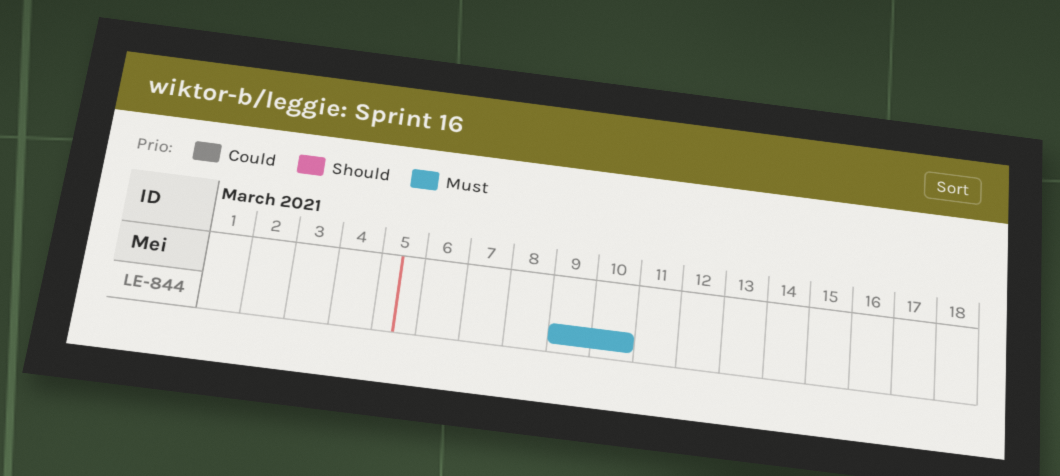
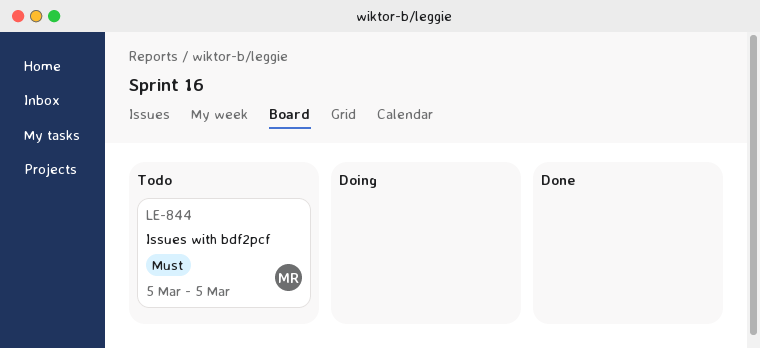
LE-844, start: Mar 9 -> Mar 5
LE-844, due: Mar 10 -> Mar 5

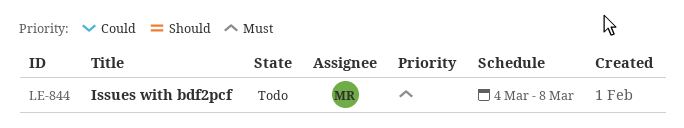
LE-844, start: Mar 5 -> Mar 4
LE-844, due: Mar 5 -> Mar 8

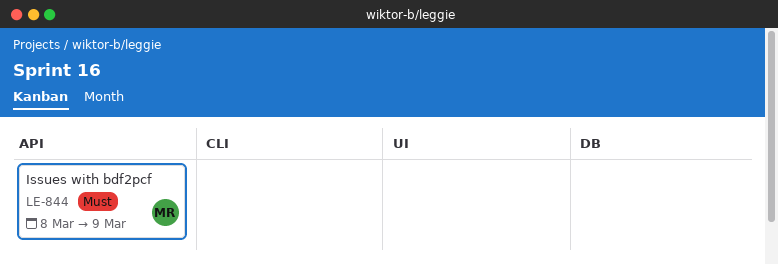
LE-844, start: Mar 4 -> Mar 8
LE-844, due: Mar 8 -> Mar 9

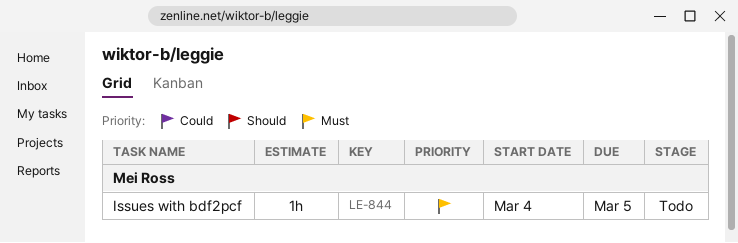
LE-844, start: Mar 8 -> Mar 4
LE-844, due: Mar 9 -> Mar 5

